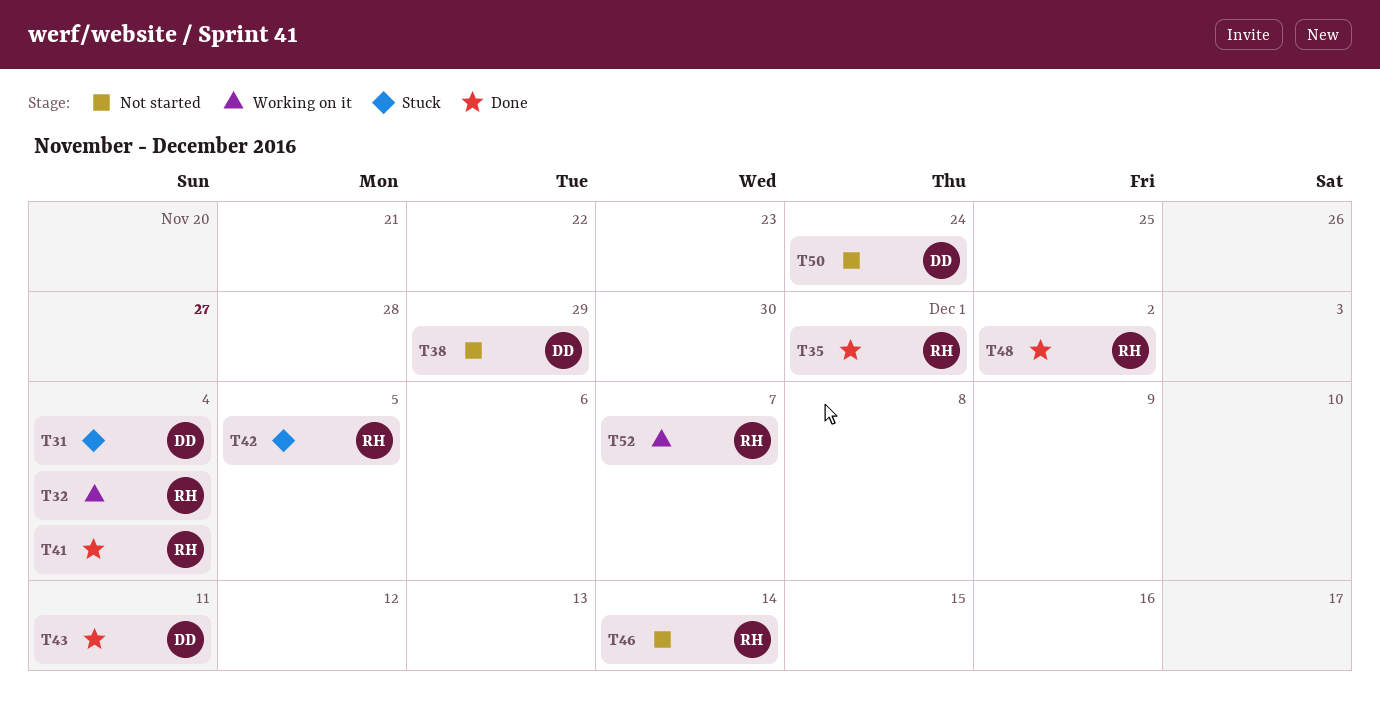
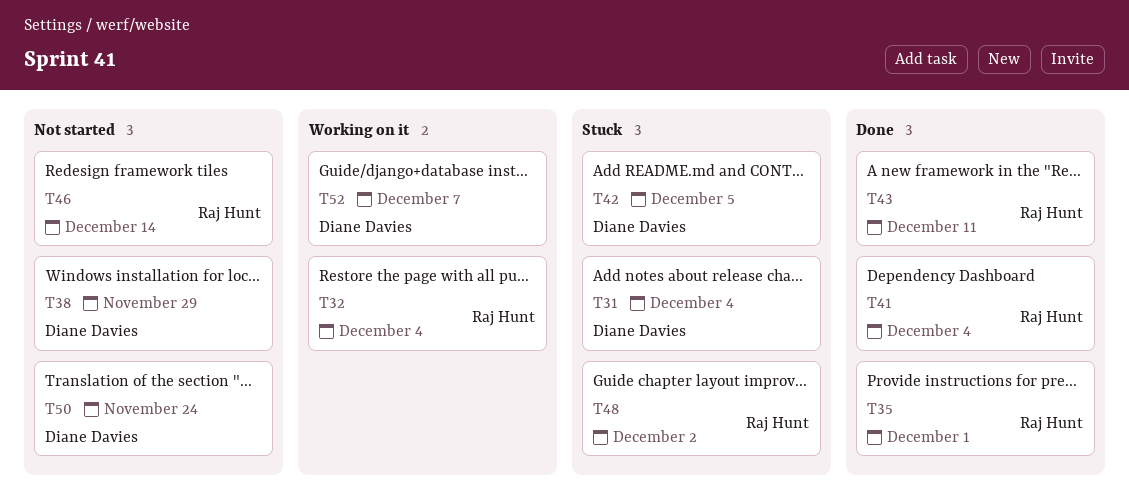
T42, owner: Raj Hunt -> Diane Davies
T43, owner: Diane Davies -> Raj Hunt
T48, status: Done -> Stuck
T52, owner: Raj Hunt -> Diane Davies

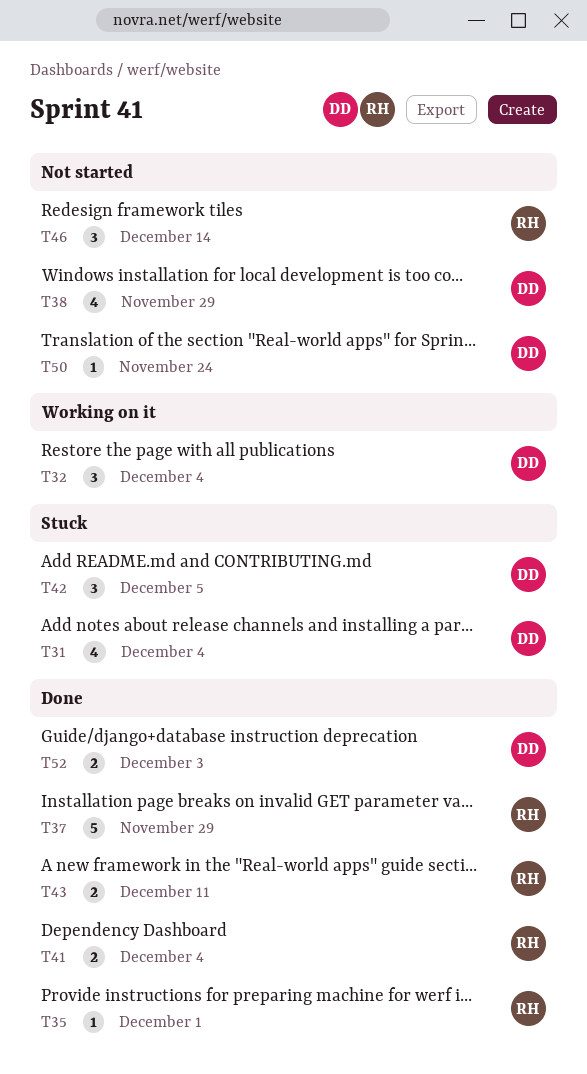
T32, owner: Raj Hunt -> Diane Davies
T37: none -> present
T48: present -> none
T52, status: Working on it -> Done
T52, due: Dec 7 -> Dec 3

